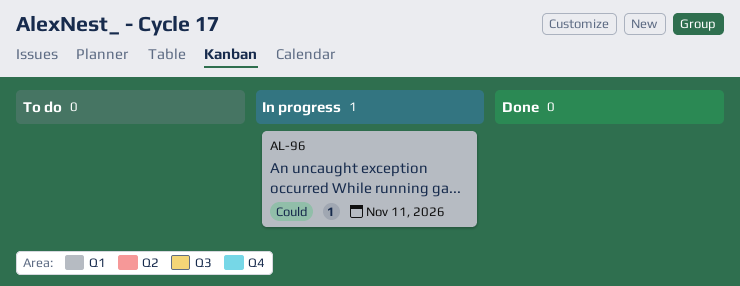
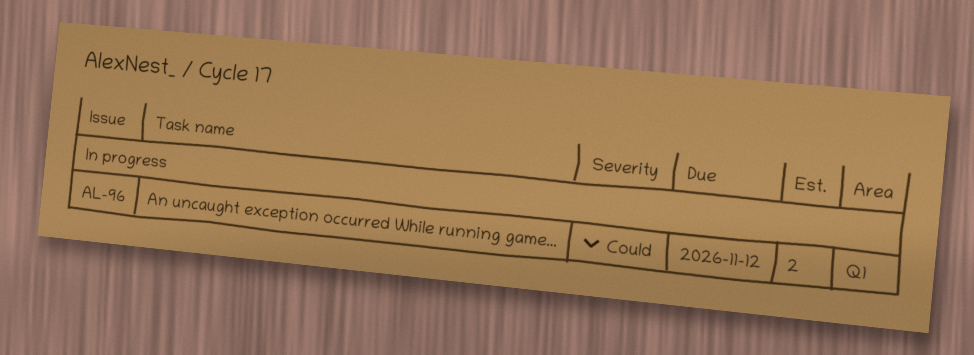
AL-96, estimate: 1 -> 2
AL-96, due: Nov 11 -> Nov 12

